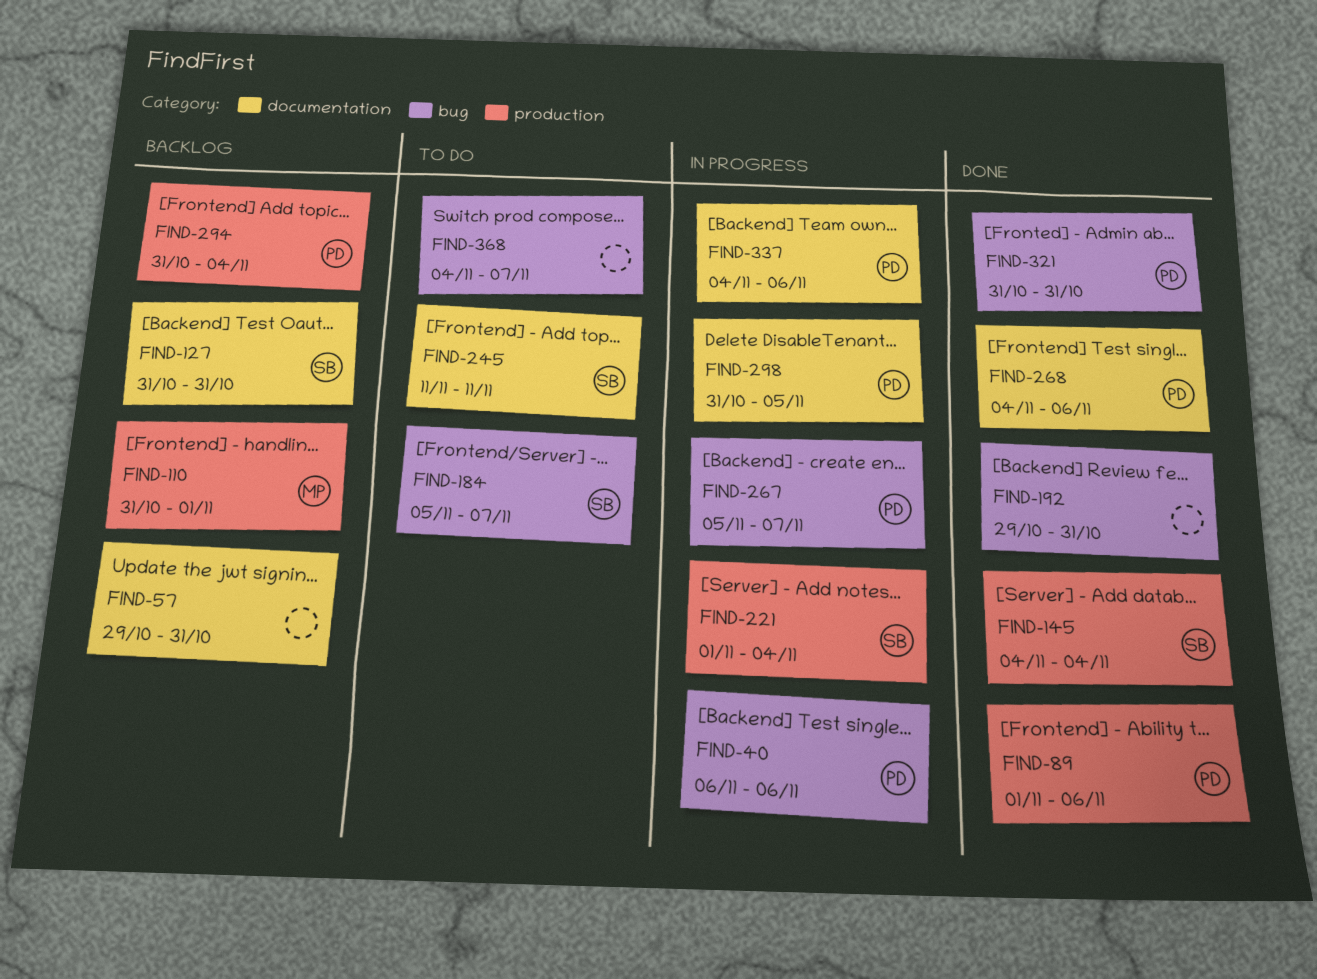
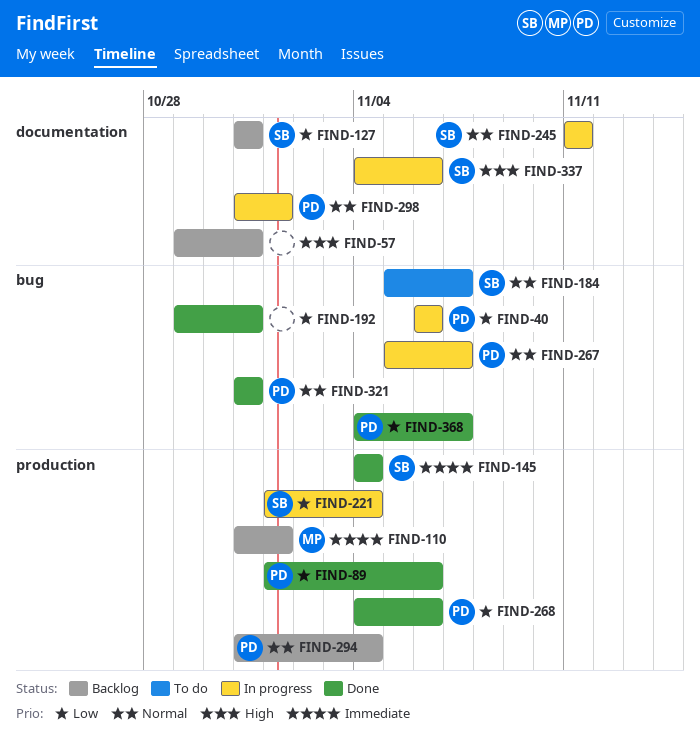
FIND-245, status: To do -> In progress
FIND-268, label: documentation -> production
FIND-298, due: Nov 5 -> Nov 1
FIND-337, owner: PD -> SB
FIND-368, status: To do -> Done
FIND-368, owner: none -> PD

